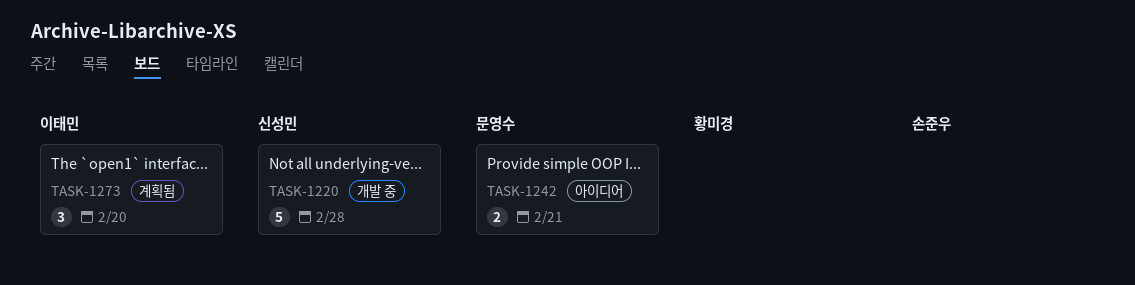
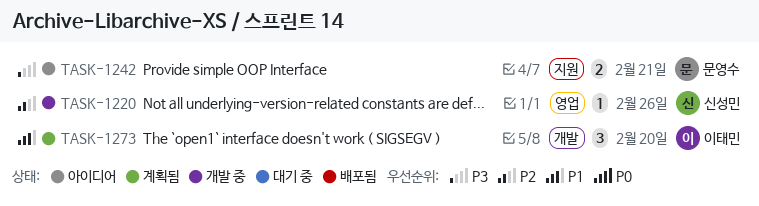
TASK-1220, estimate: 5 -> 1
TASK-1220, due: Feb 28 -> Feb 26

